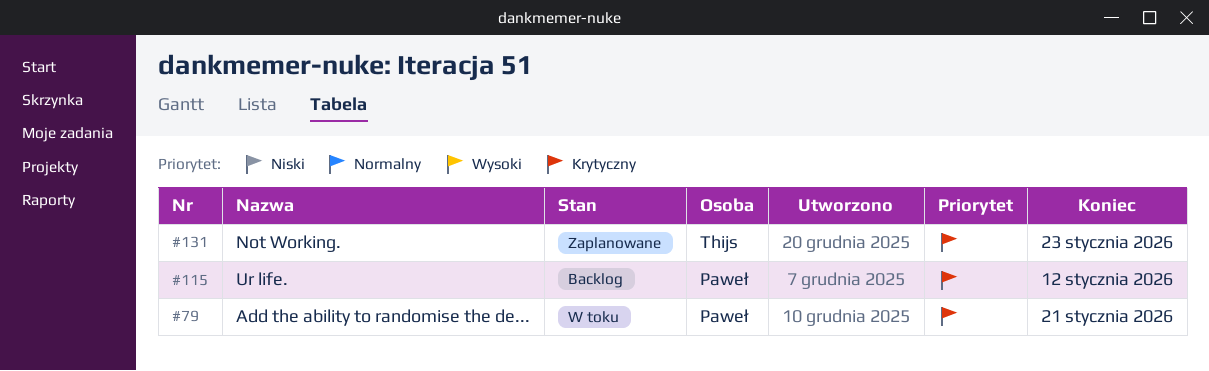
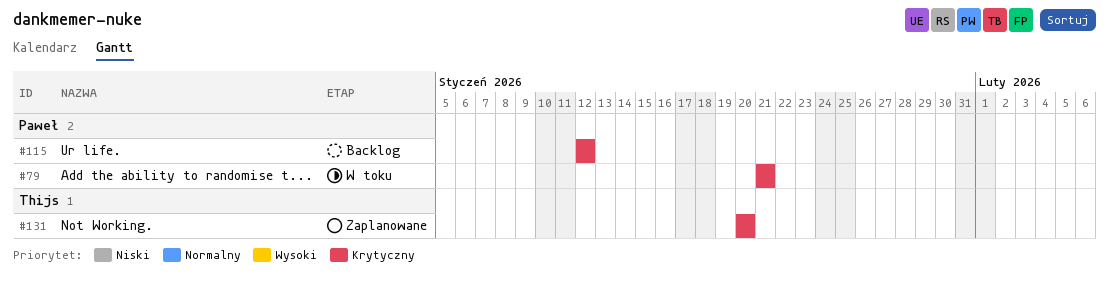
#131, due: Jan 23 -> Jan 20

